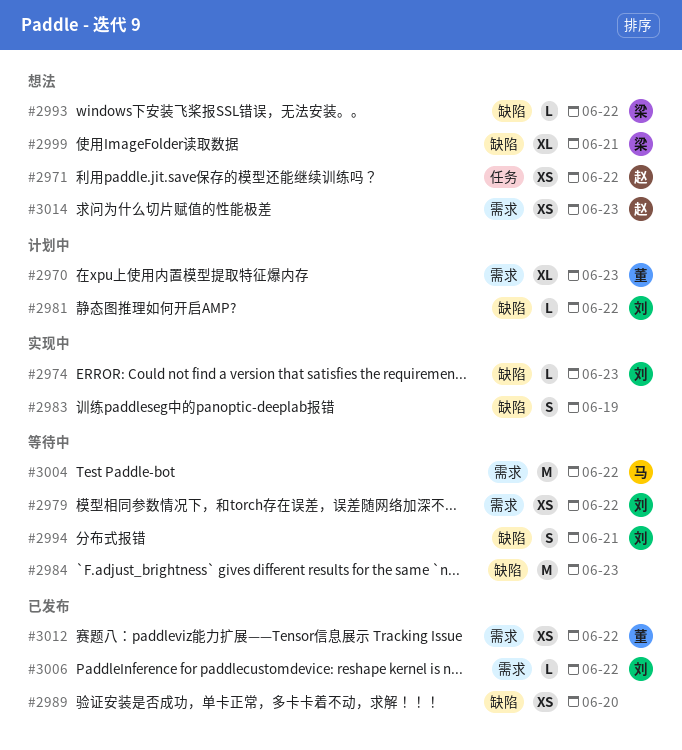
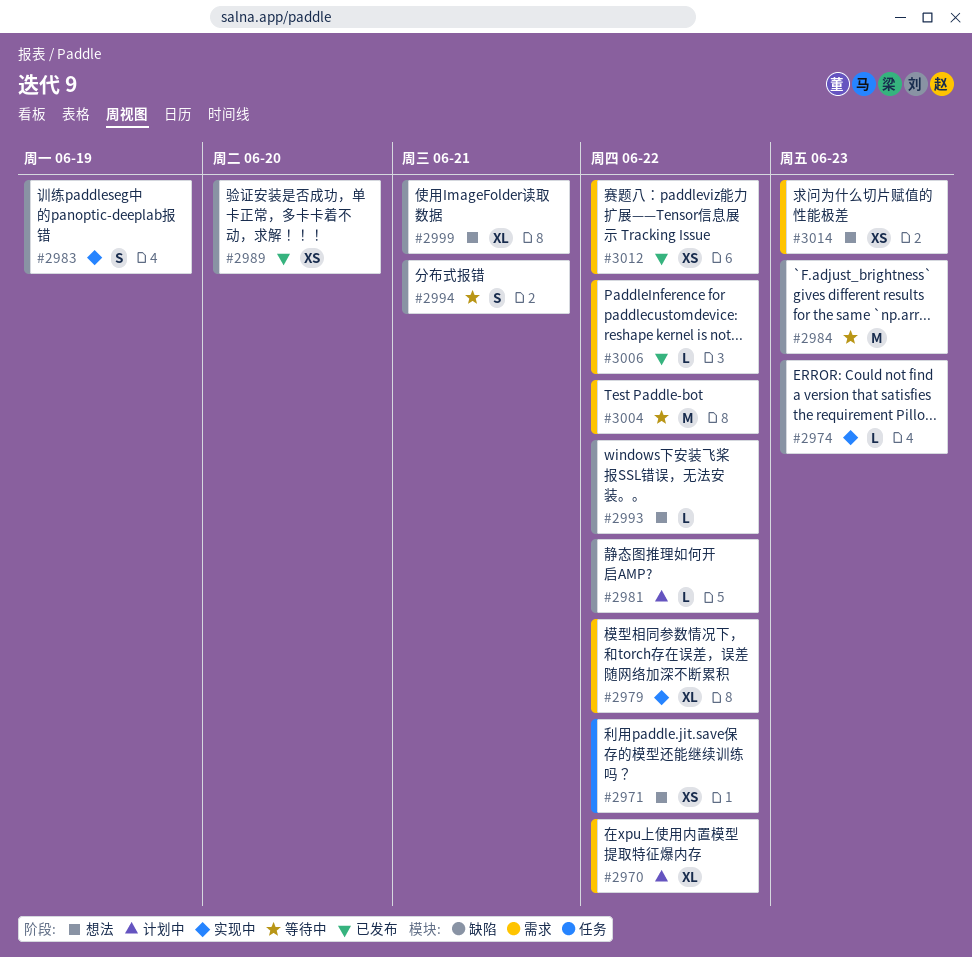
#2970, due: Jun 23 -> Jun 22
#2979, status: 等待中 -> 实现中
#2979, estimate: XS -> XL

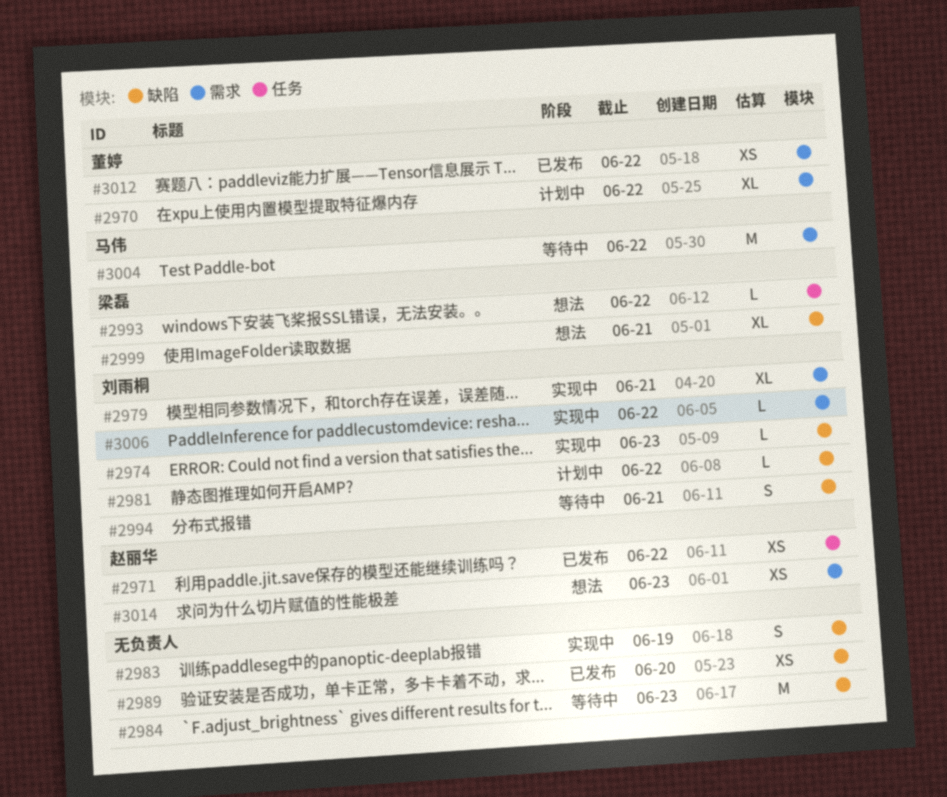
#2971, status: 想法 -> 已发布
#2979, due: Jun 22 -> Jun 21
#2993, label: 缺陷 -> 任务
#3006, status: 已发布 -> 实现中

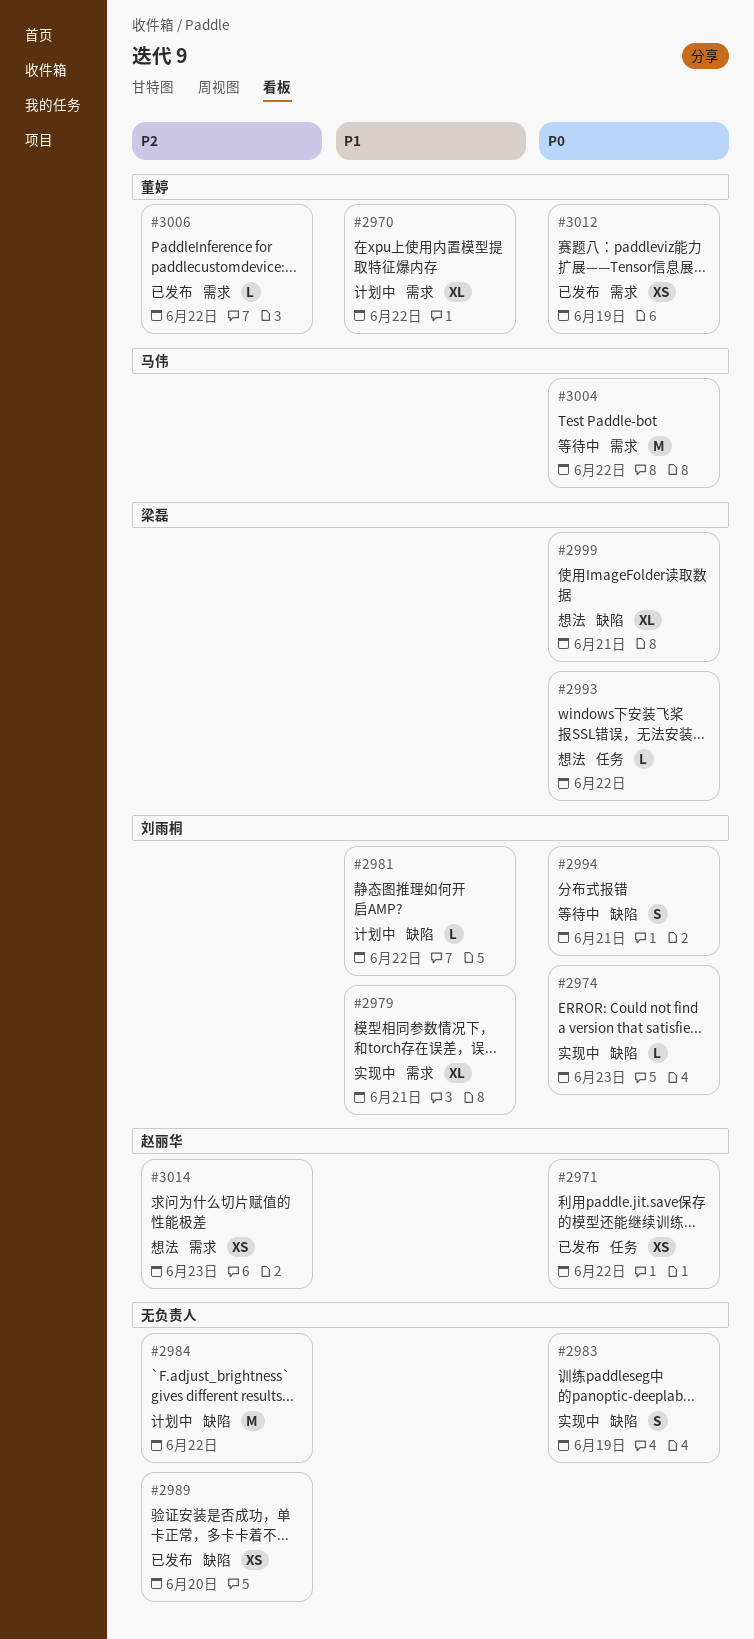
#2984, status: 等待中 -> 计划中
#2984, due: Jun 23 -> Jun 22
#3006, status: 实现中 -> 已发布
#3006, owner: 刘雨桐 -> 董婷
#3012, due: Jun 22 -> Jun 19

